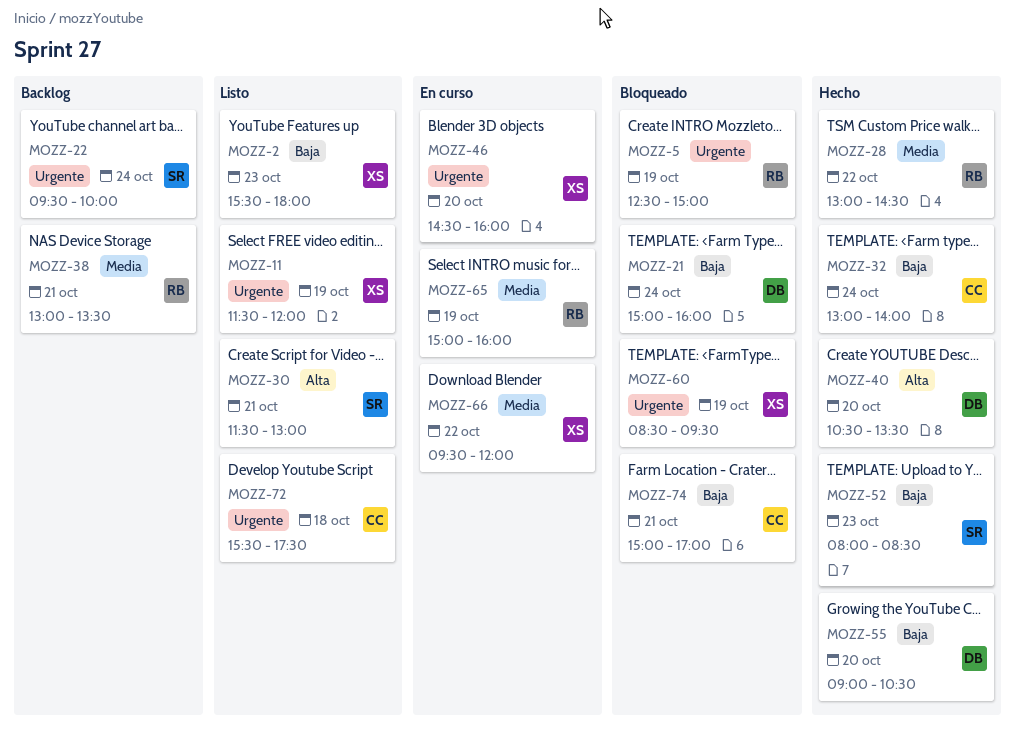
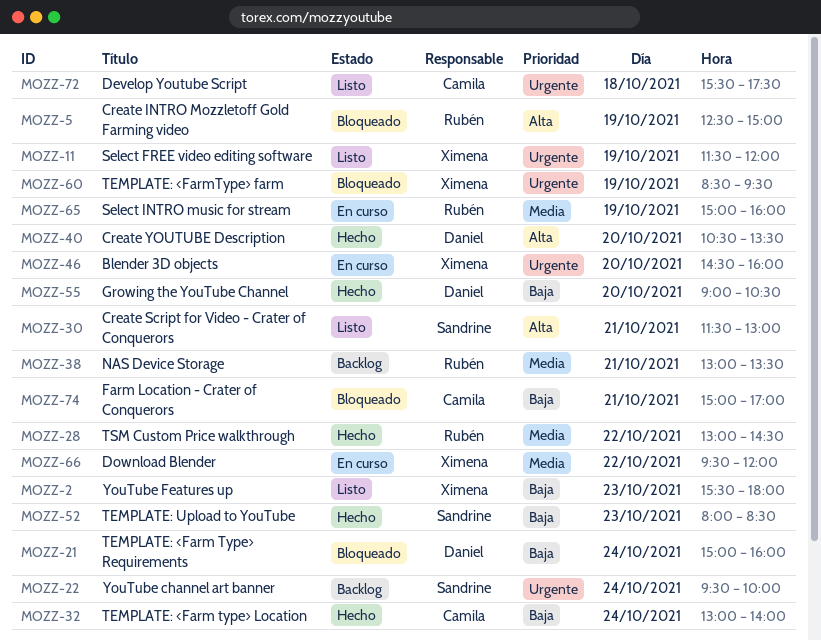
MOZZ-5, priority: Urgente -> Alta

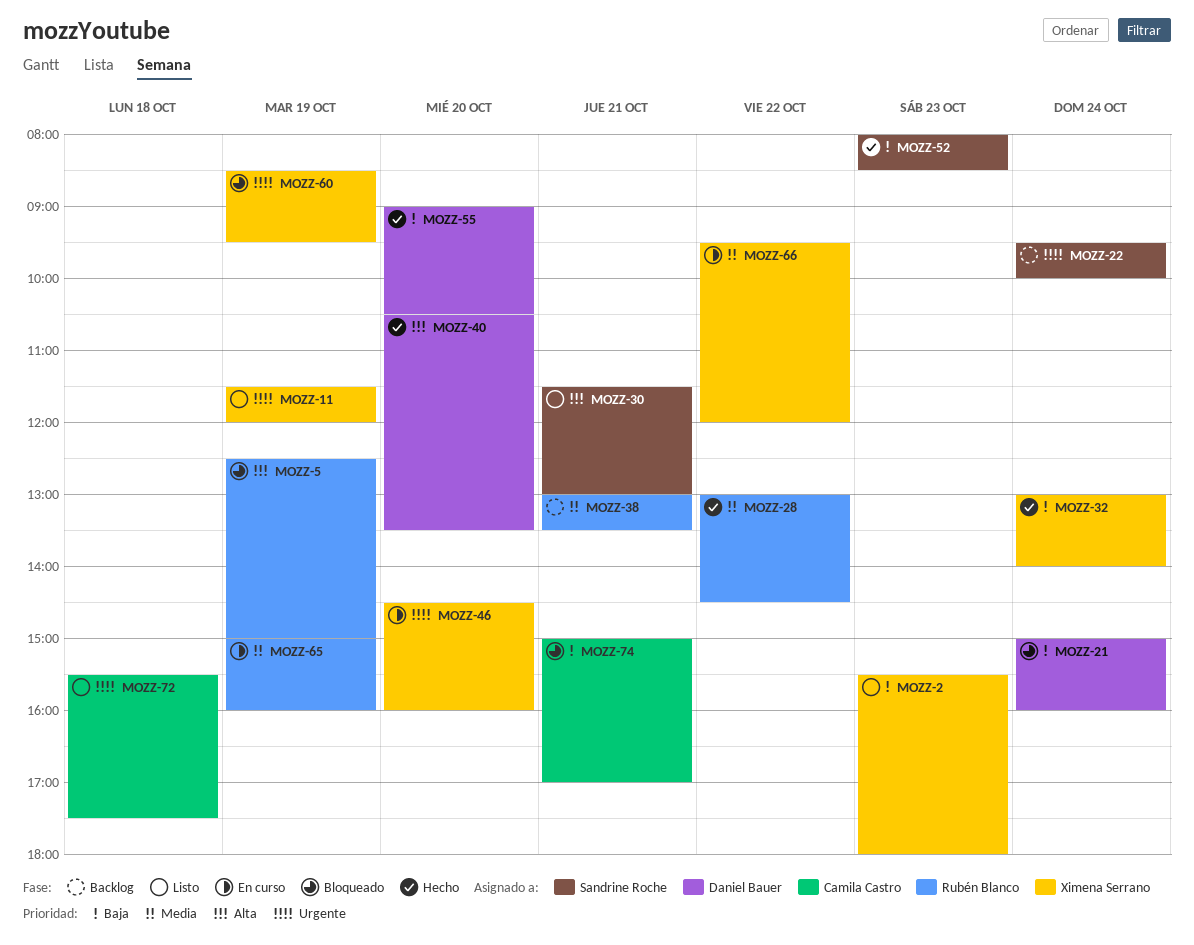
MOZZ-32, owner: Camila Castro -> Ximena Serrano

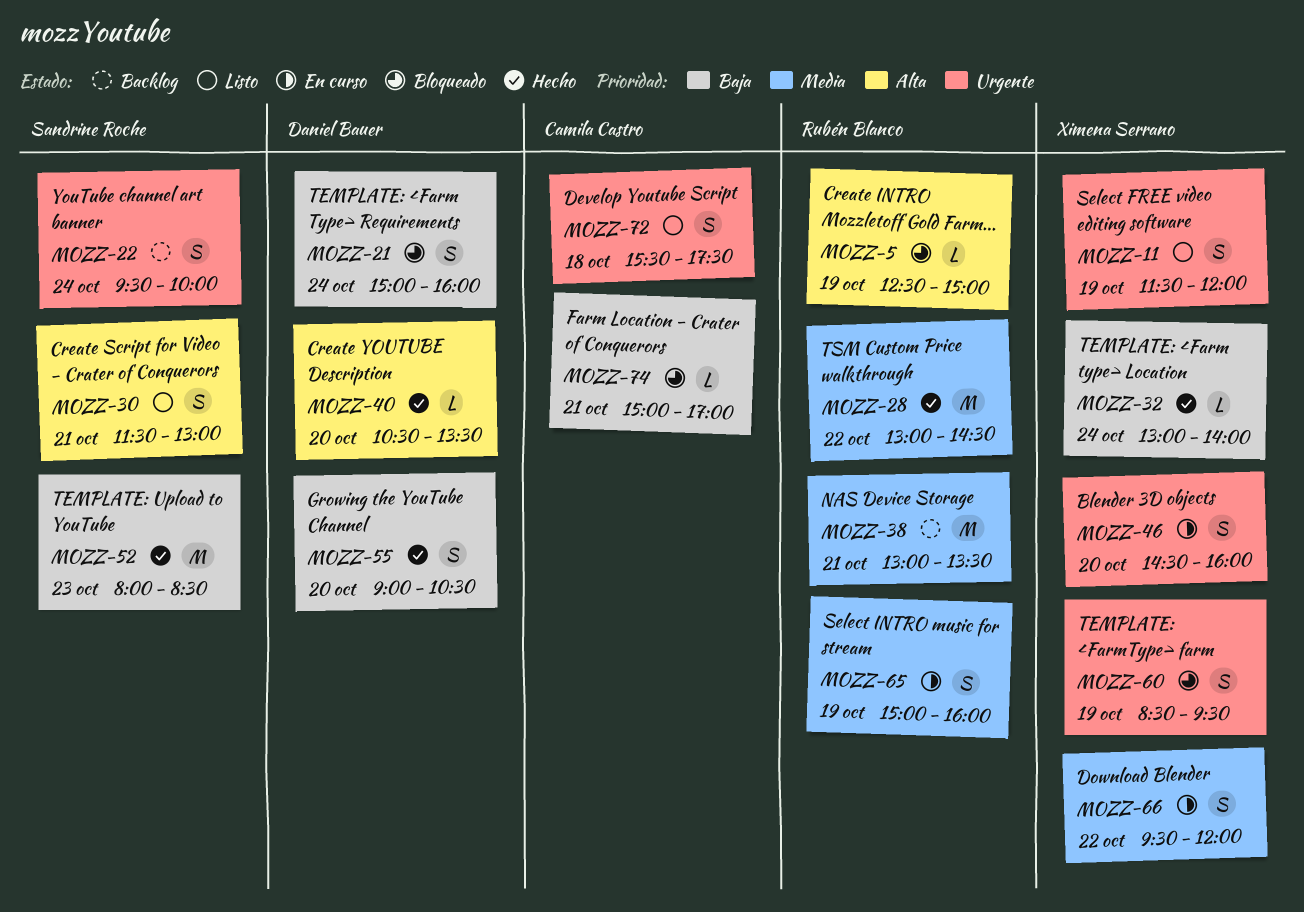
MOZZ-2: present -> none

